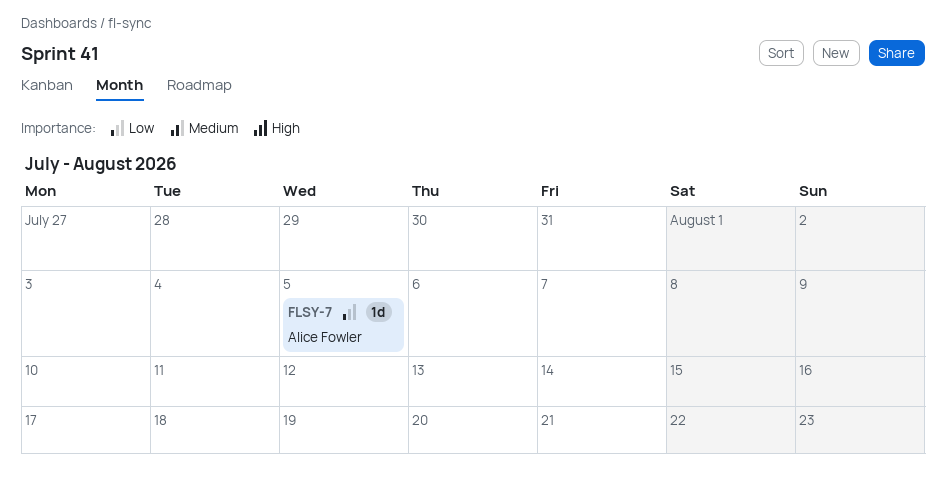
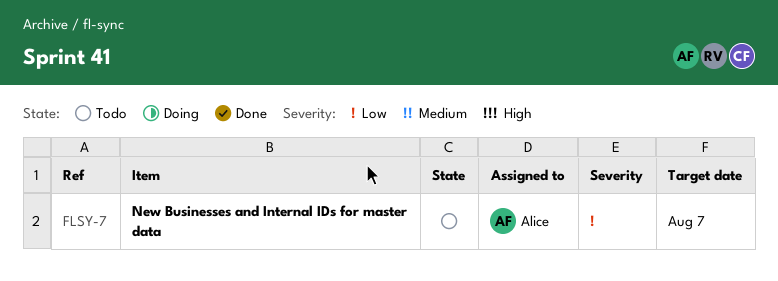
FLSY-7, due: Aug 5 -> Aug 7

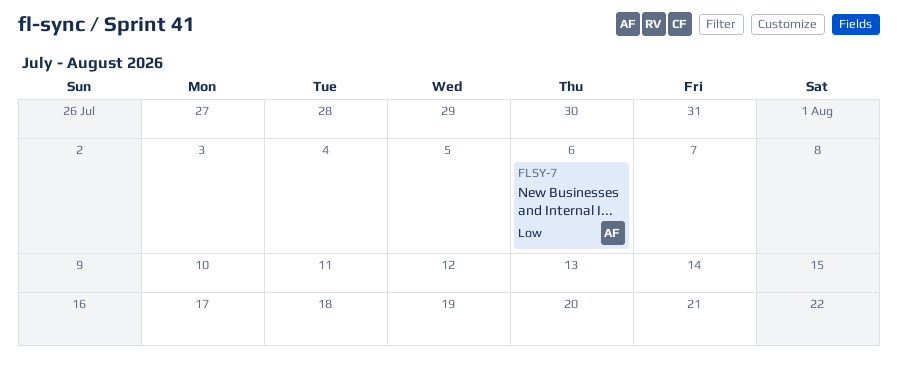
FLSY-7, due: Aug 7 -> Aug 6

